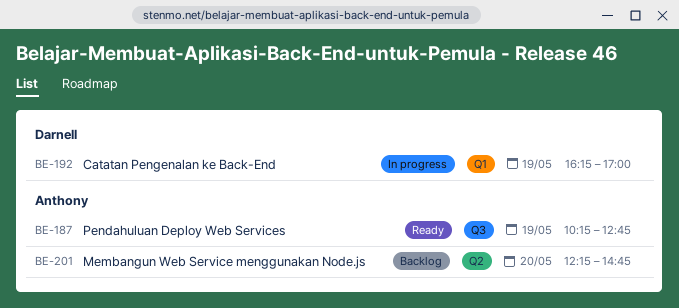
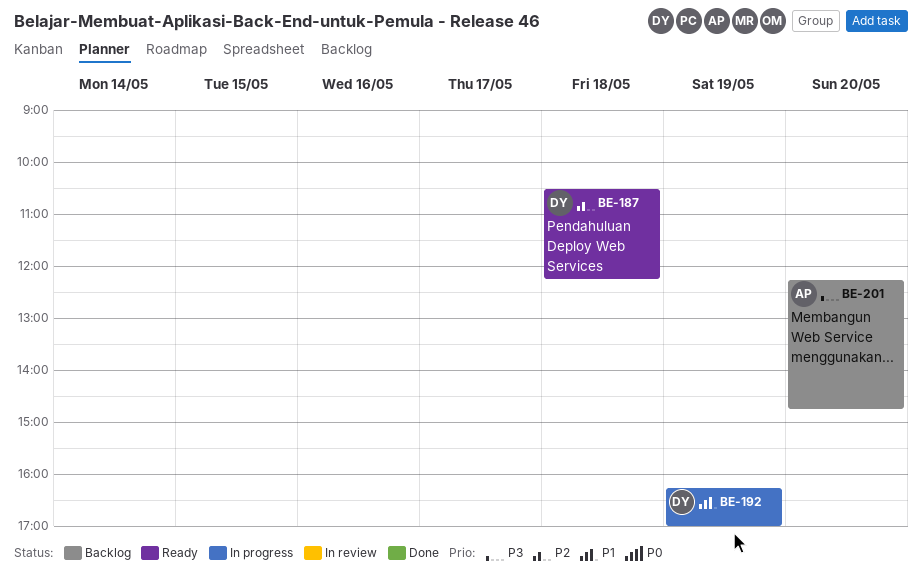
BE-187, owner: Anthony -> Darnell
BE-187, day: May 19 -> May 18
BE-187, begins: 10:15 -> 10:30
BE-187, ends: 12:45 -> 12:15

